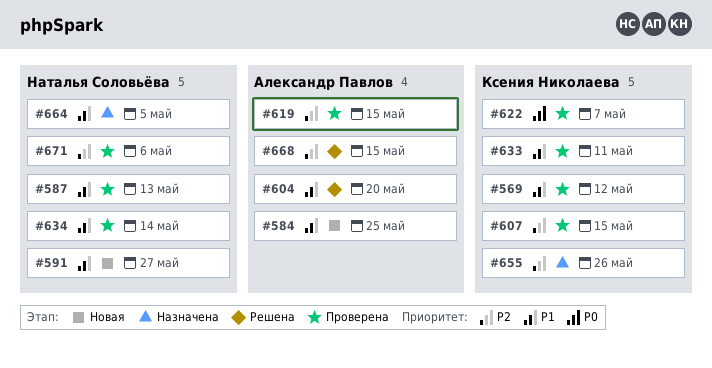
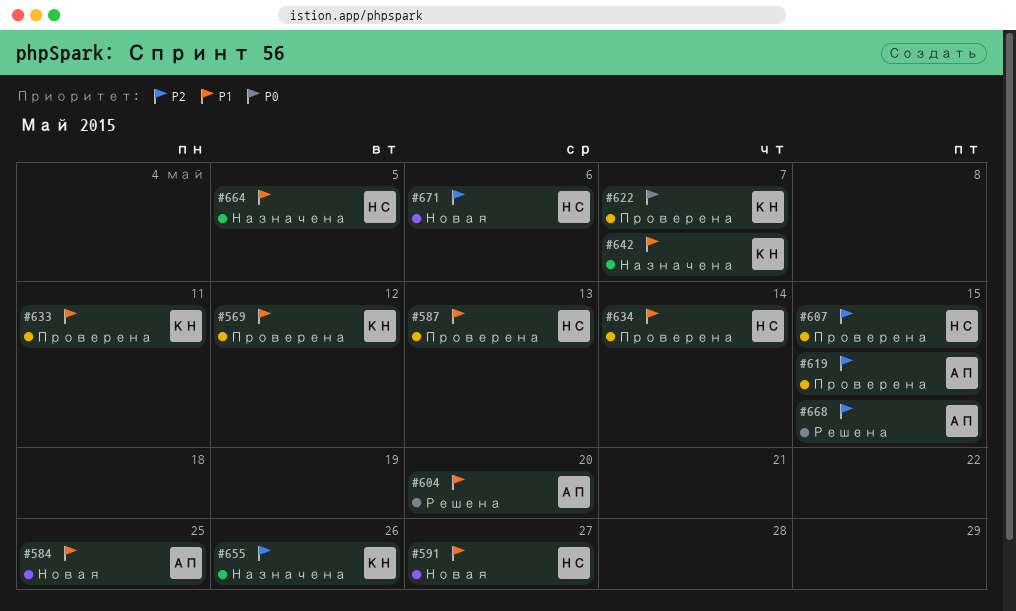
#607, owner: Ксения Николаева -> Наталья Соловьёва
#642: none -> present
#671, status: Проверена -> Новая

